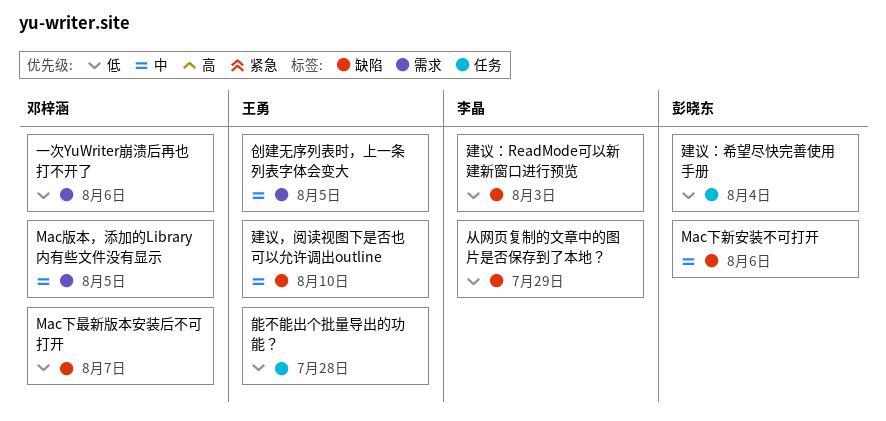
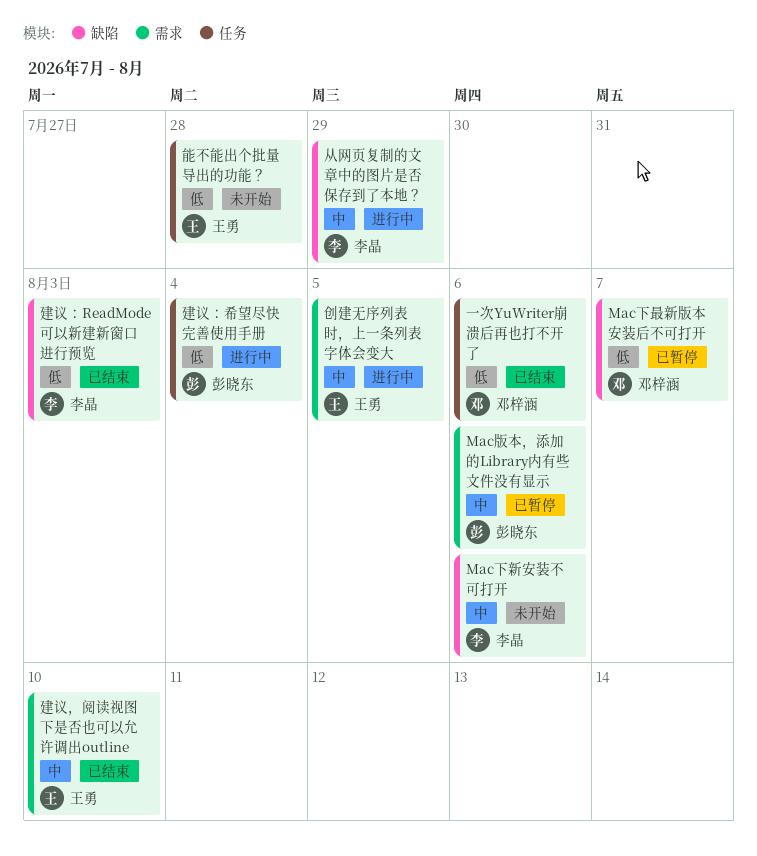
Mac下新安装不可打开, owner: 彭晓东 -> 李晶
Mac版本，添加的Library内有些文件没有显示, owner: 邓梓涵 -> 彭晓东
Mac版本，添加的Library内有些文件没有显示, due: Aug 5 -> Aug 6
一次YuWriter崩溃后再也打不开了, label: 需求 -> 任务
从网页复制的文章中的图片是否保存到了本地？, priority: 低 -> 中
建议，阅读视图下是否也可以允许调出outline, label: 缺陷 -> 需求

